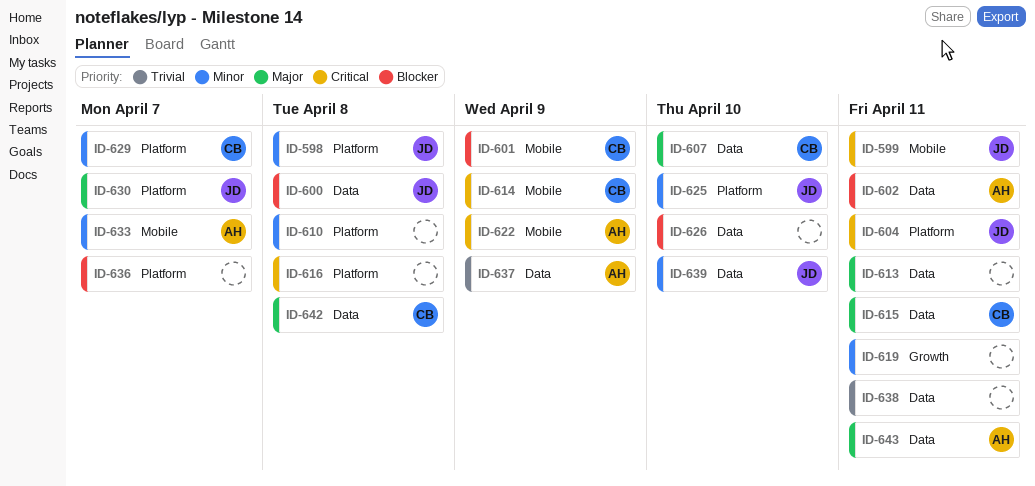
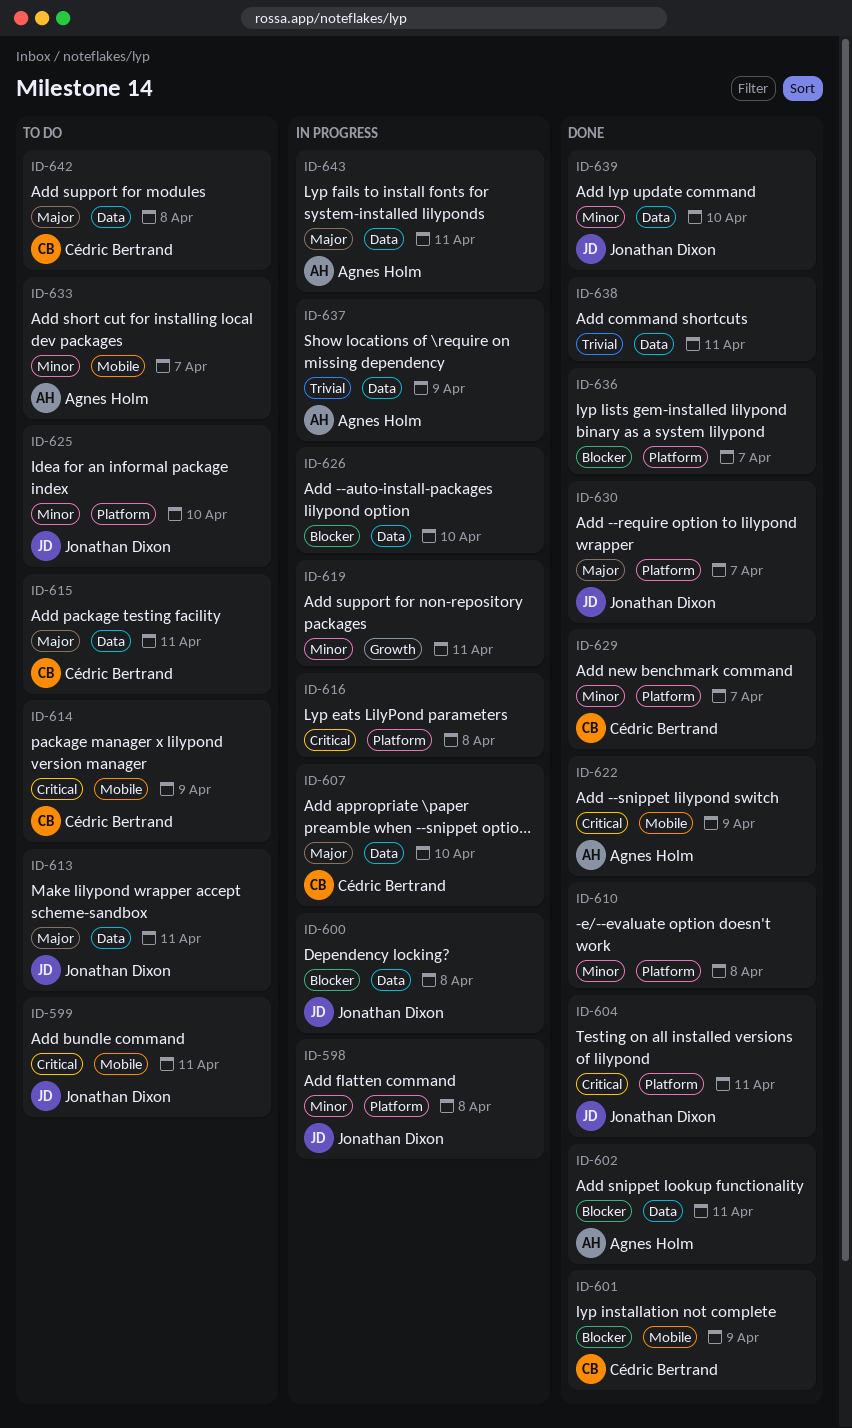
ID-613, owner: none -> Jonathan Dixon

